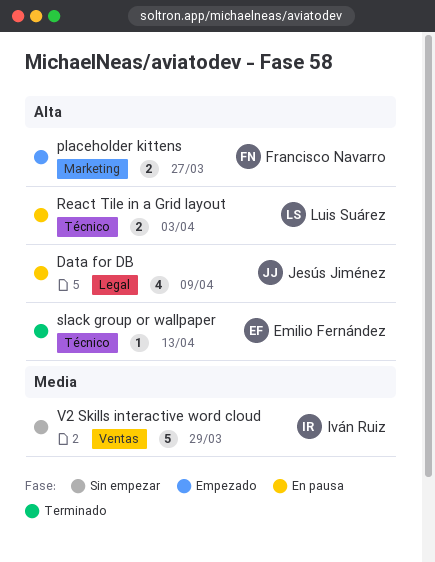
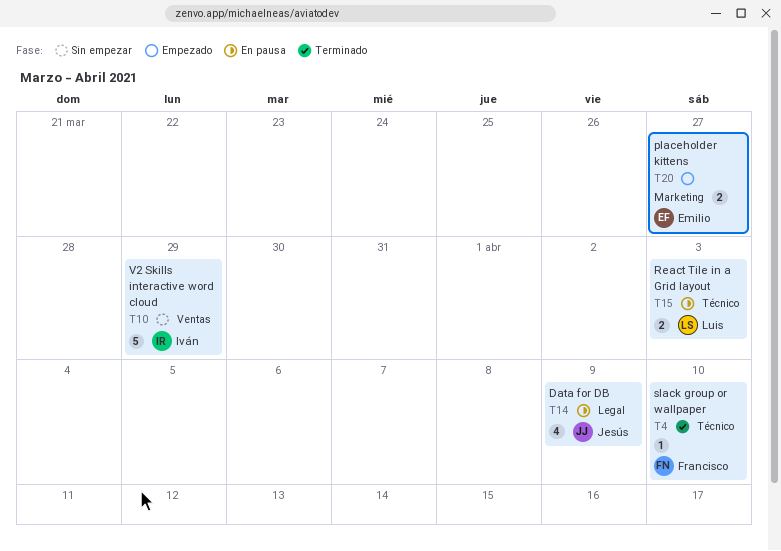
placeholder kittens, owner: Francisco Navarro -> Emilio Fernández
slack group or wallpaper, owner: Emilio Fernández -> Francisco Navarro
slack group or wallpaper, due: Apr 13 -> Apr 10

